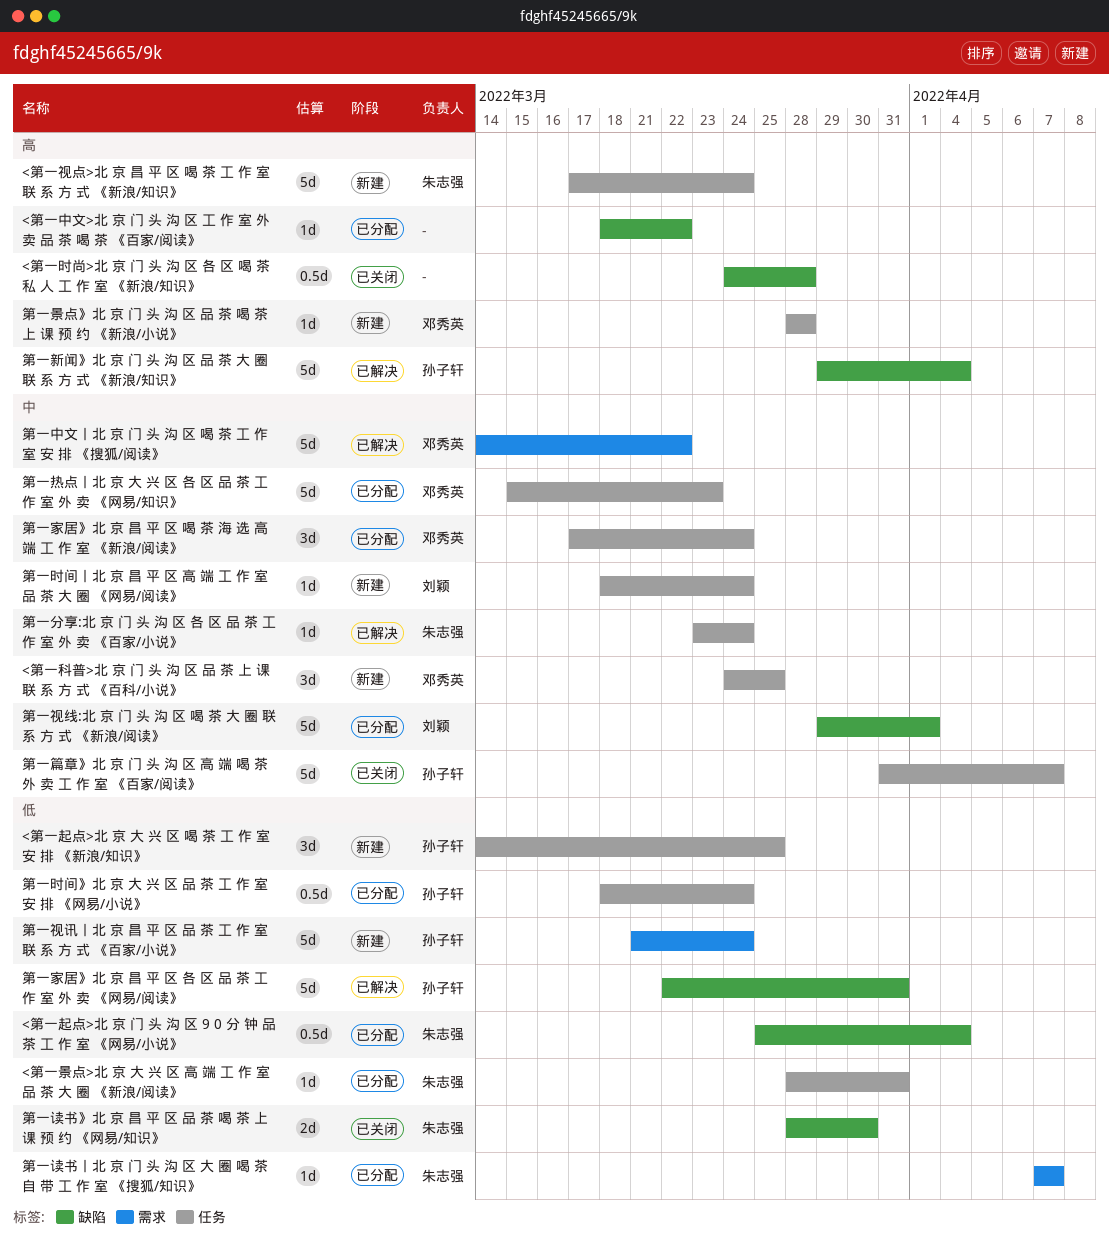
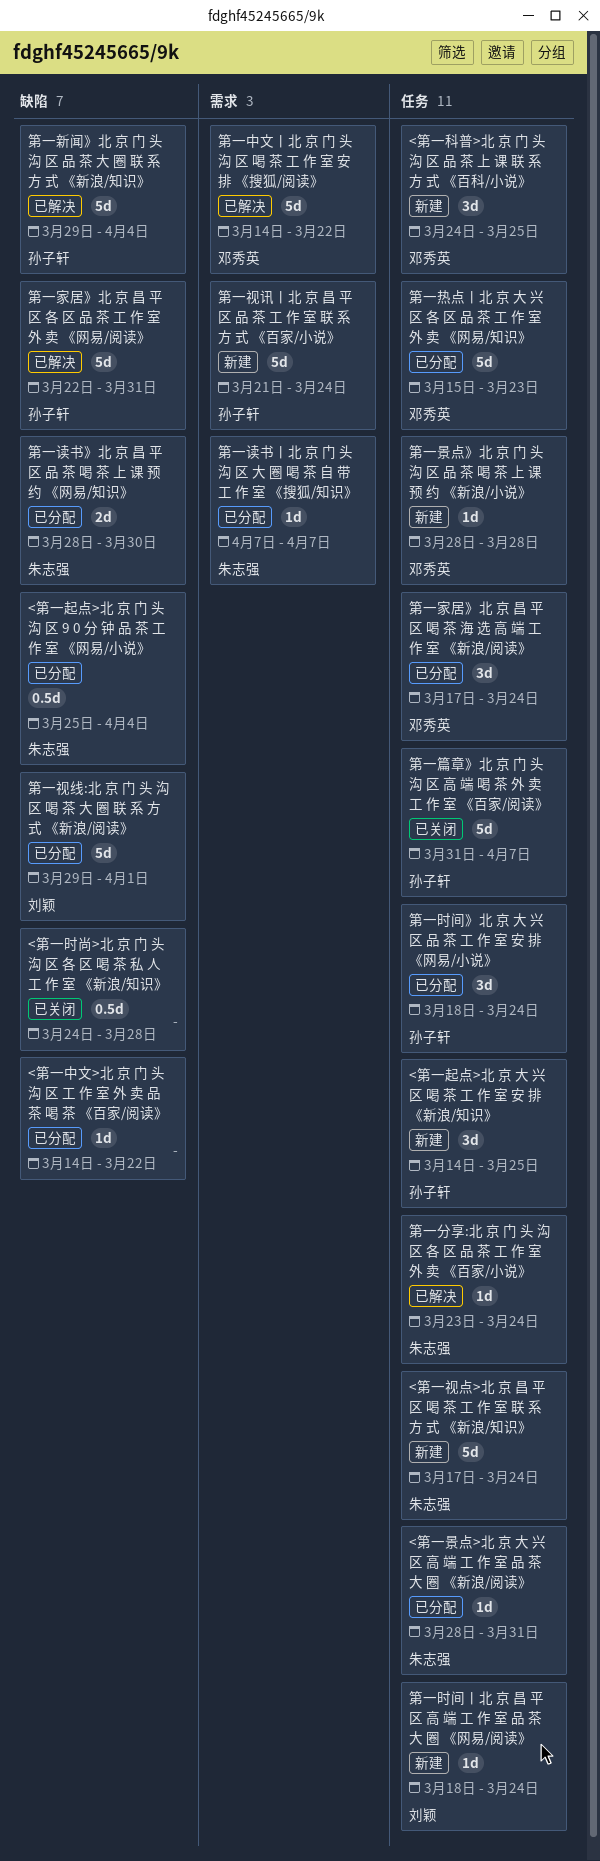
<第一中文>北 京 门 头 沟 区 工 作 室 外 卖 品 茶 喝 茶 《百家/阅读》, start: Mar 18 -> Mar 14
第一时间》北 京 大 兴 区 品 茶 工 作 室 安 排 《网易/小说》, estimate: 0.5d -> 3d
第一读书》北 京 昌 平 区 品 茶 喝 茶 上 课 预 约 《网易/知识》, status: 已关闭 -> 已分配

